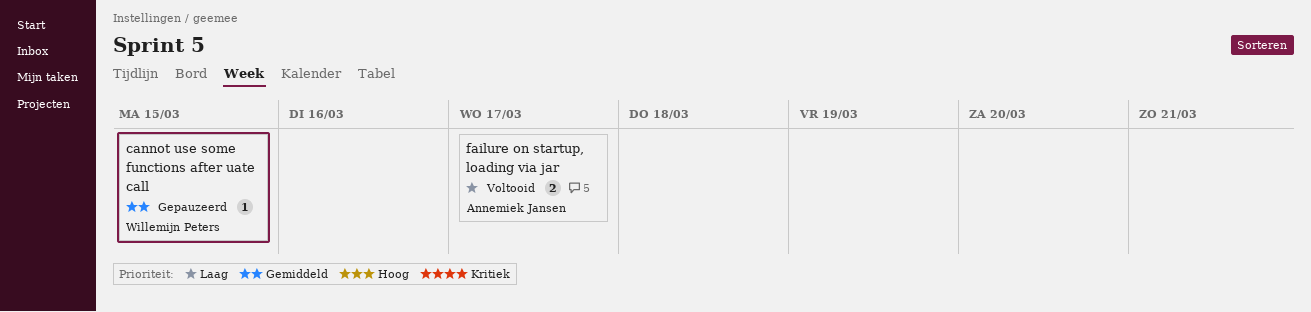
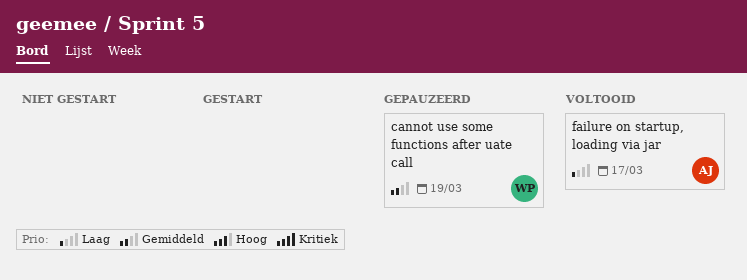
cannot use some functions after uate call, due: Mar 15 -> Mar 19

